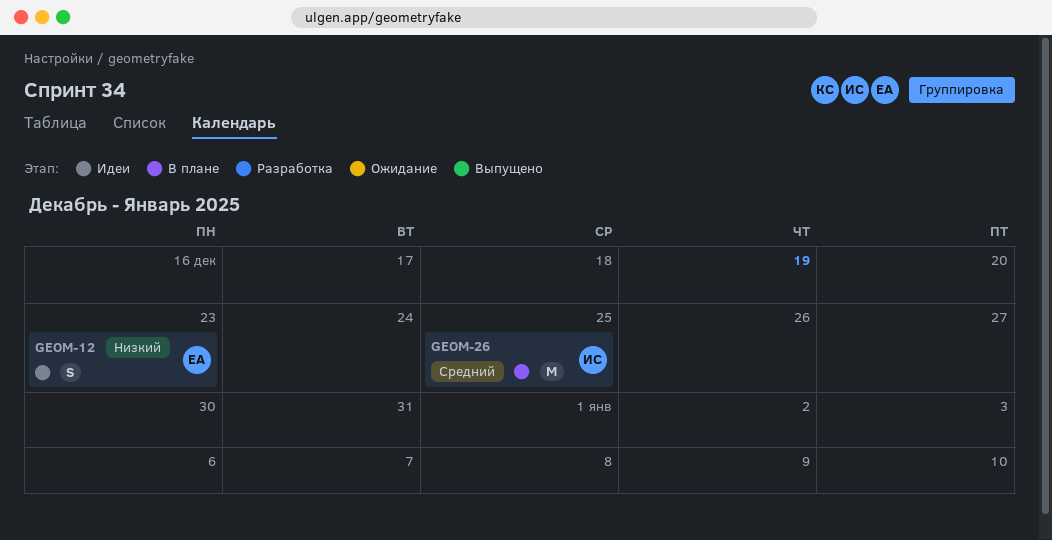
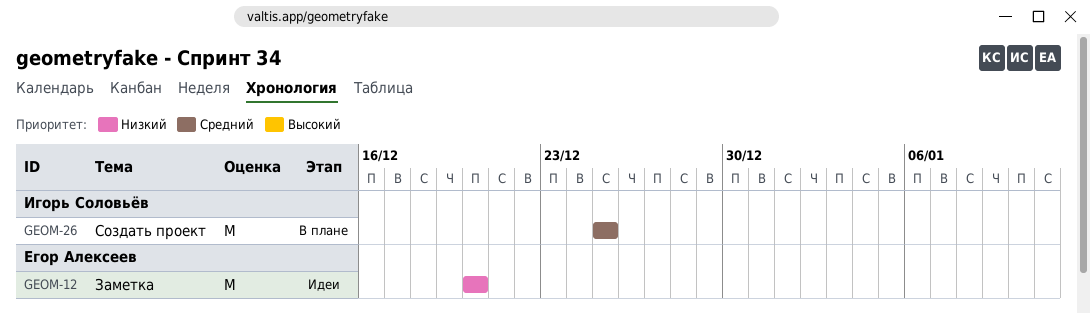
GEOM-12, estimate: S -> M
GEOM-12, due: Dec 23 -> Dec 20

